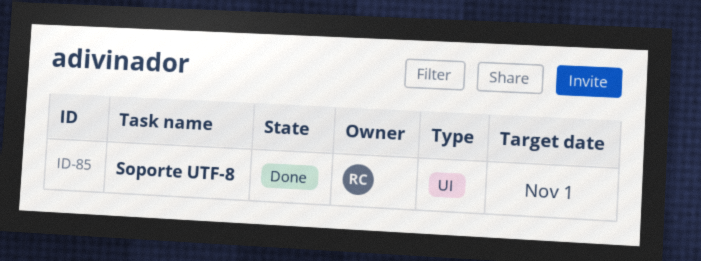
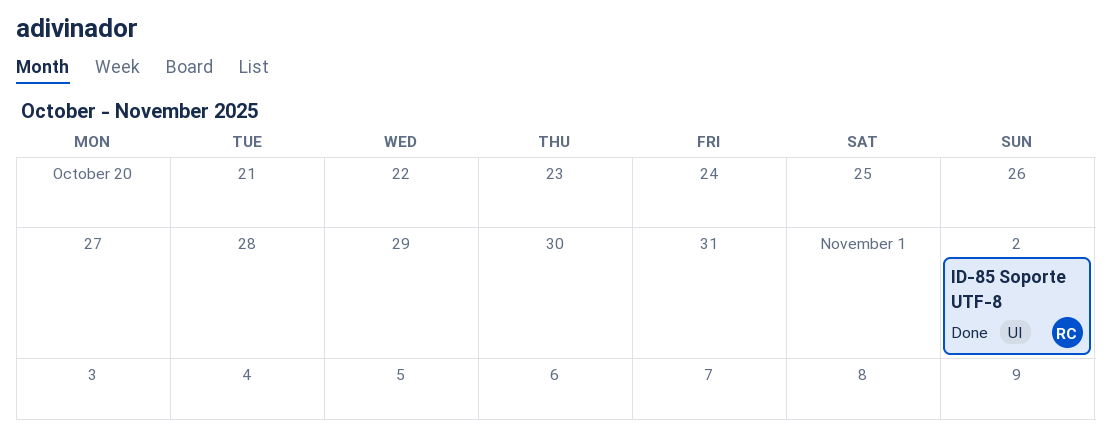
ID-85, due: Nov 1 -> Nov 2

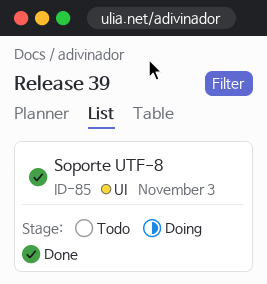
ID-85, due: Nov 2 -> Nov 3

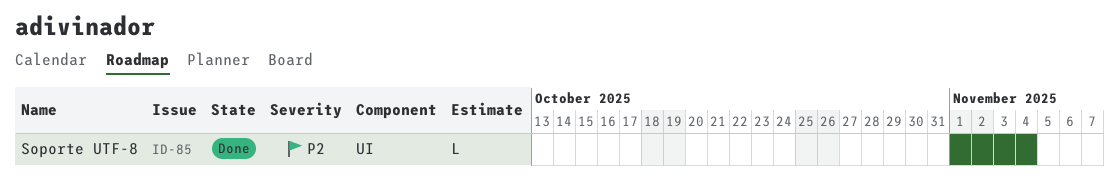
ID-85, due: Nov 3 -> Nov 4

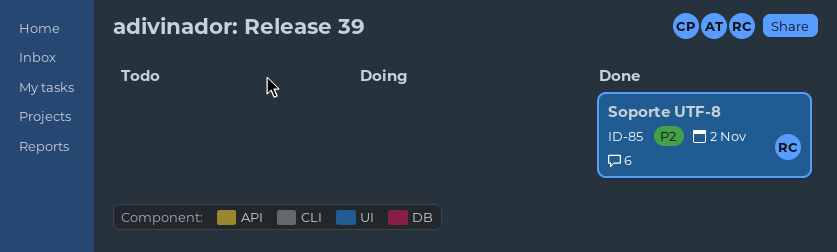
ID-85, due: Nov 4 -> Nov 2

